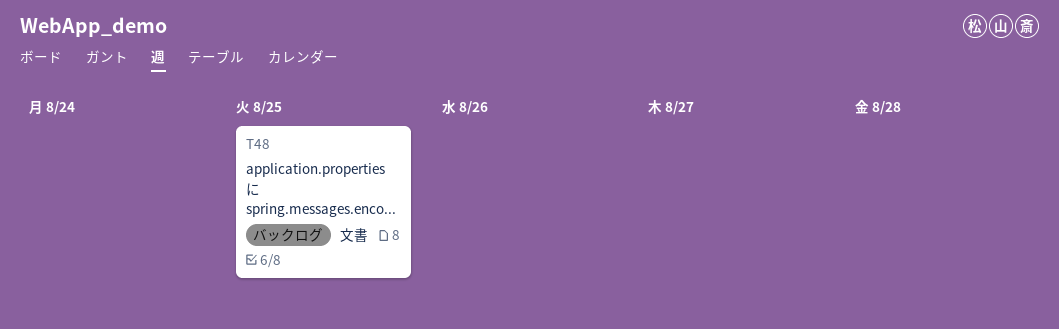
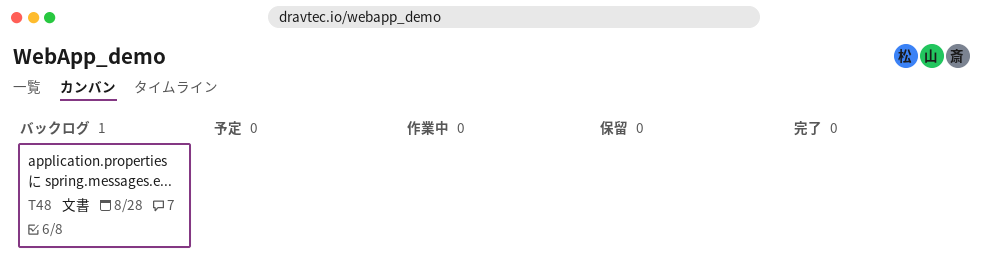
T48, due: Aug 25 -> Aug 28

